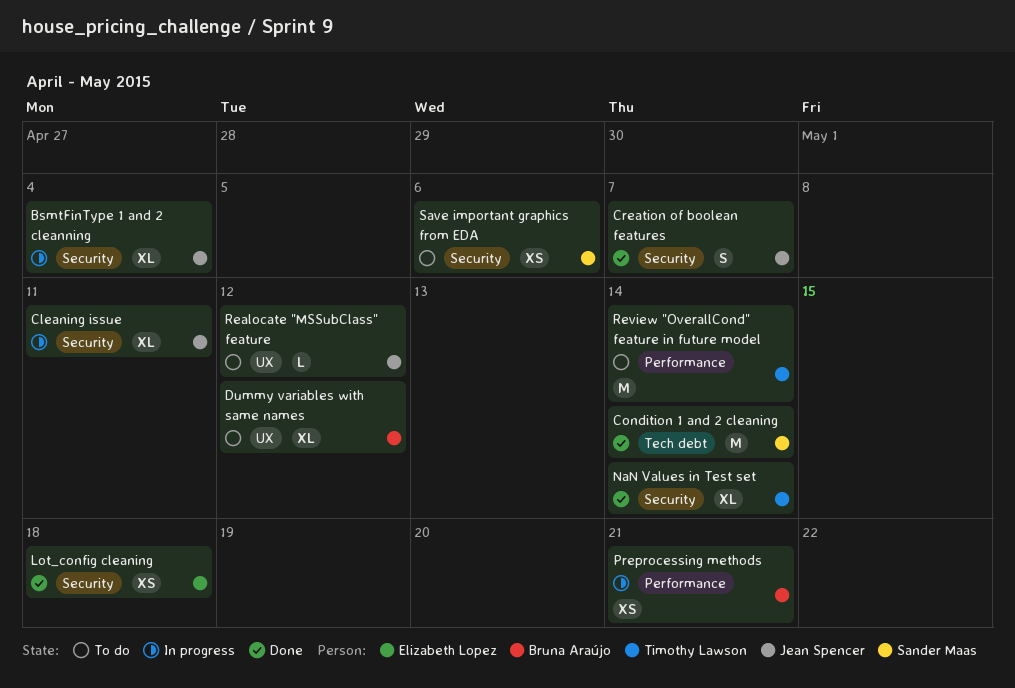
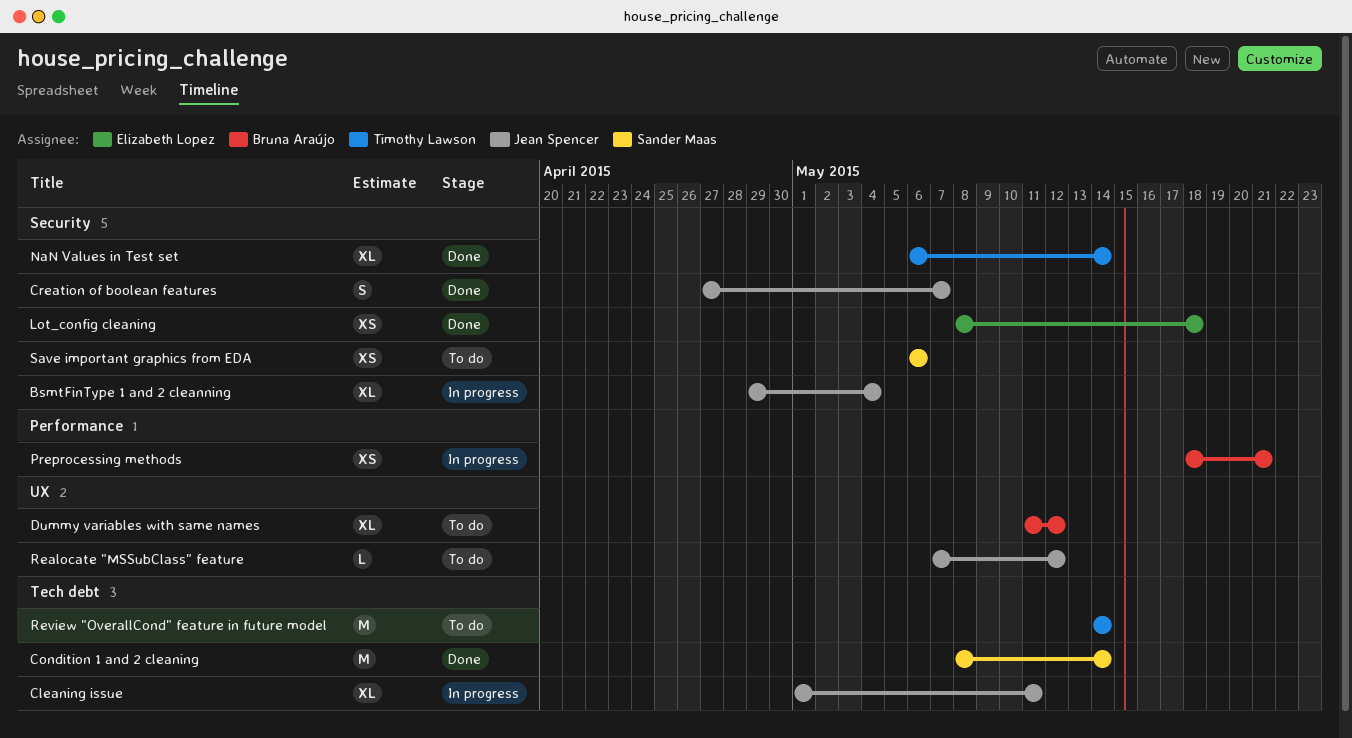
Cleaning issue, label: Security -> Tech debt
Review "OverallCond" feature in future model, label: Performance -> Tech debt

